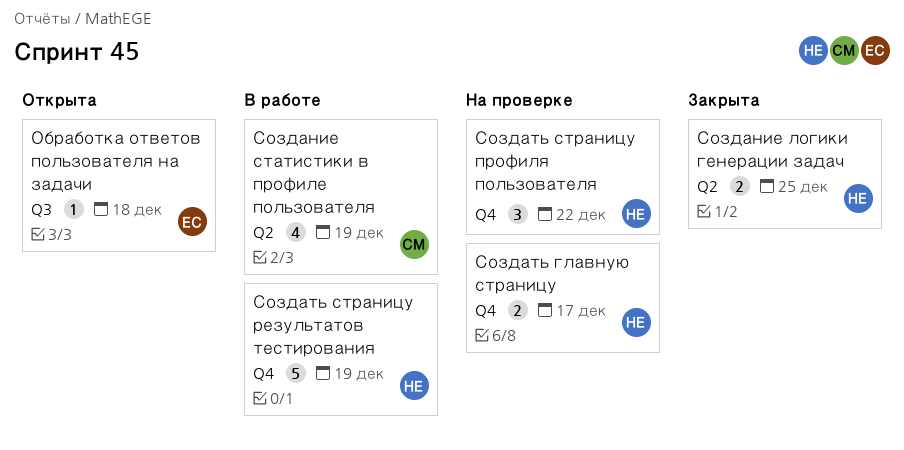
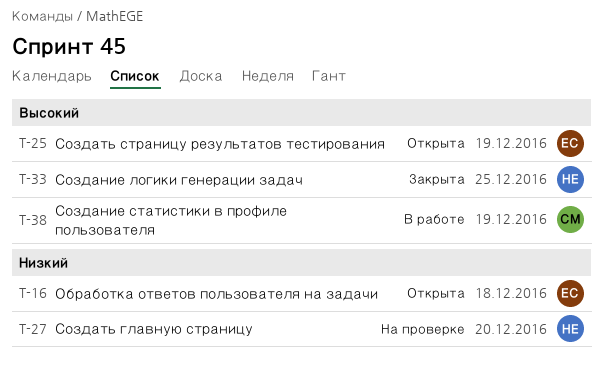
Создать главную страницу, due: Dec 17 -> Dec 20
Создать страницу профиля пользователя: present -> none
Создать страницу результатов тестирования, status: В работе -> Открыта
Создать страницу результатов тестирования, owner: НЕ -> ЕС

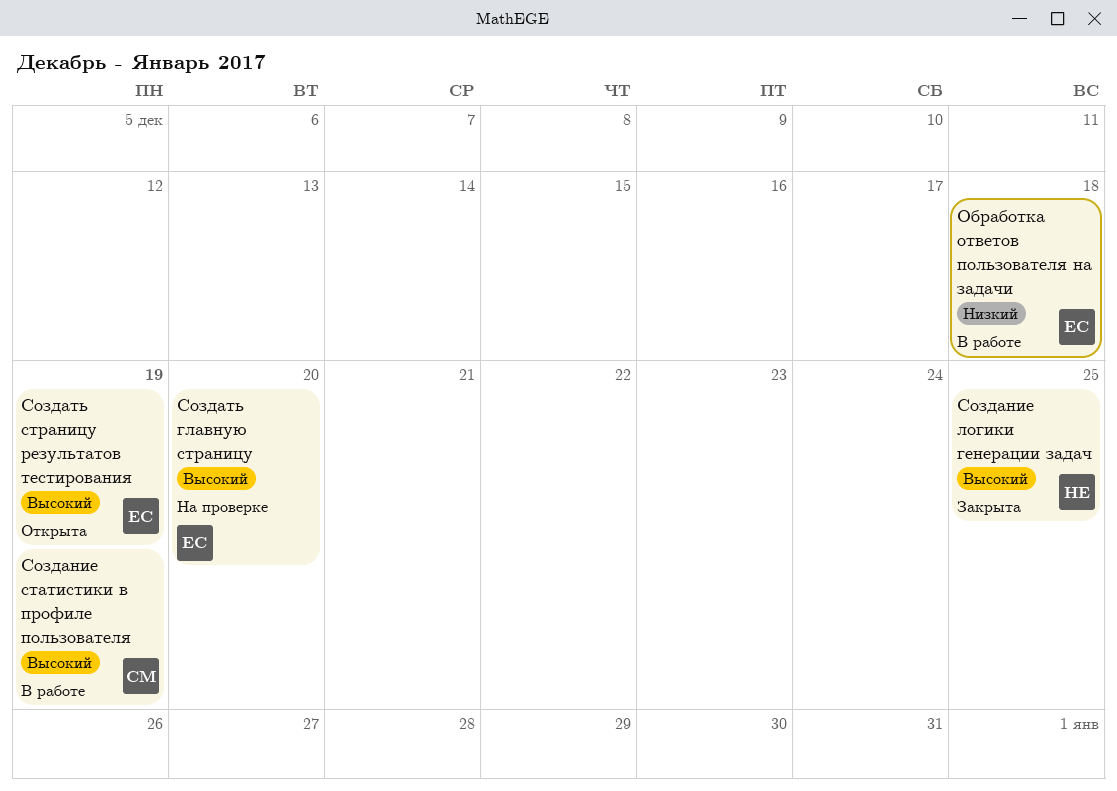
Обработка ответов пользователя на задачи, status: Открыта -> В работе
Создать главную страницу, owner: НЕ -> ЕС
Создать главную страницу, priority: Низкий -> Высокий

